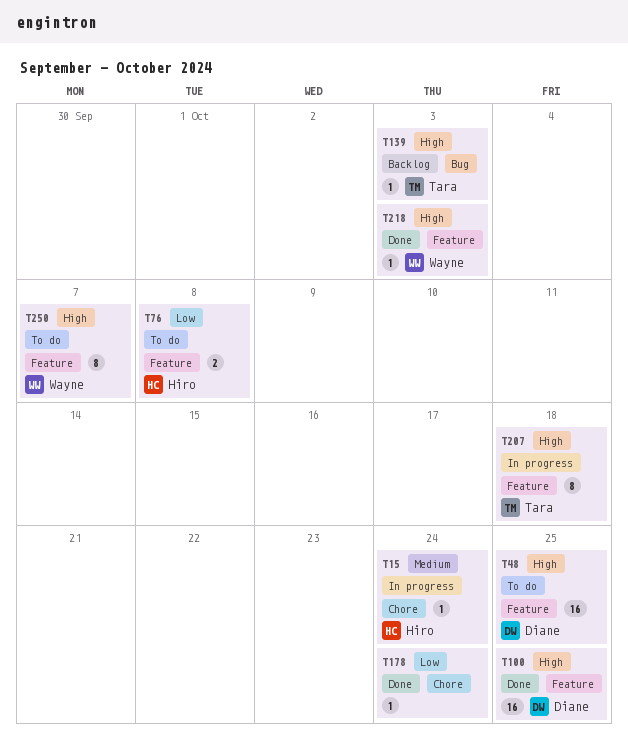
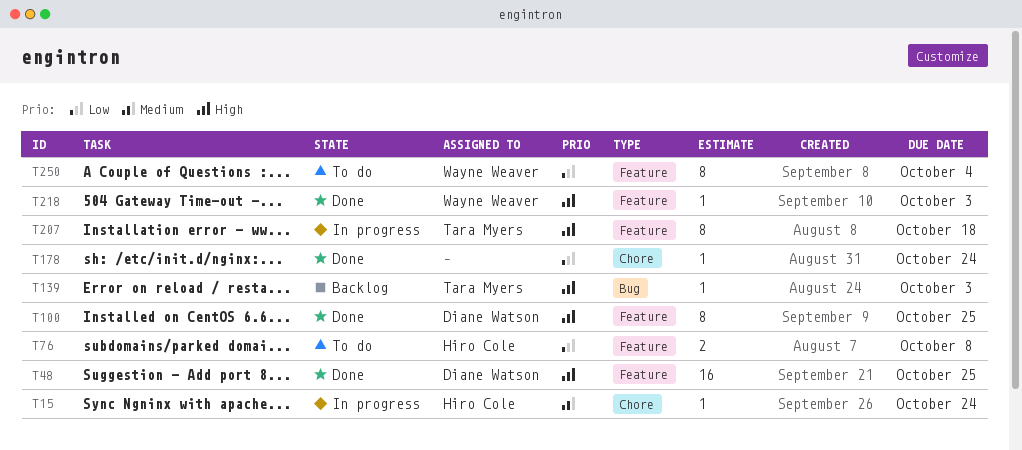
T48, status: To do -> Done
T100, estimate: 16 -> 8
T250, priority: High -> Low
T250, due: Oct 7 -> Oct 4

